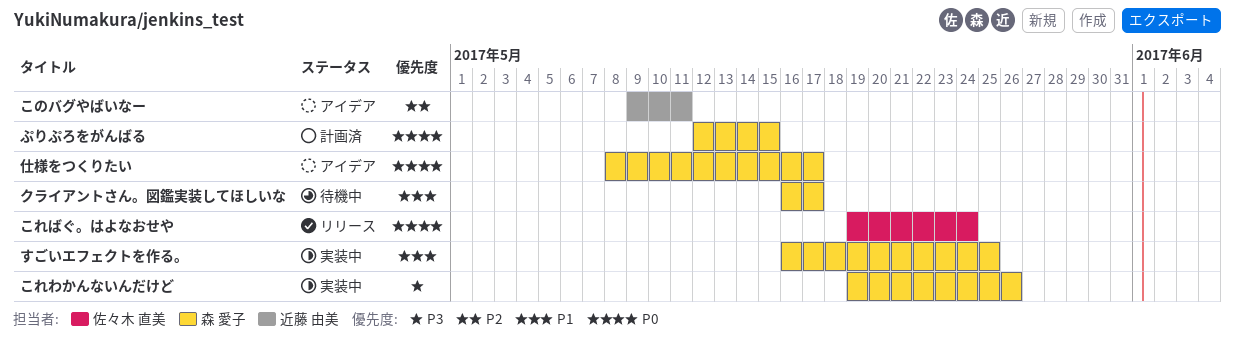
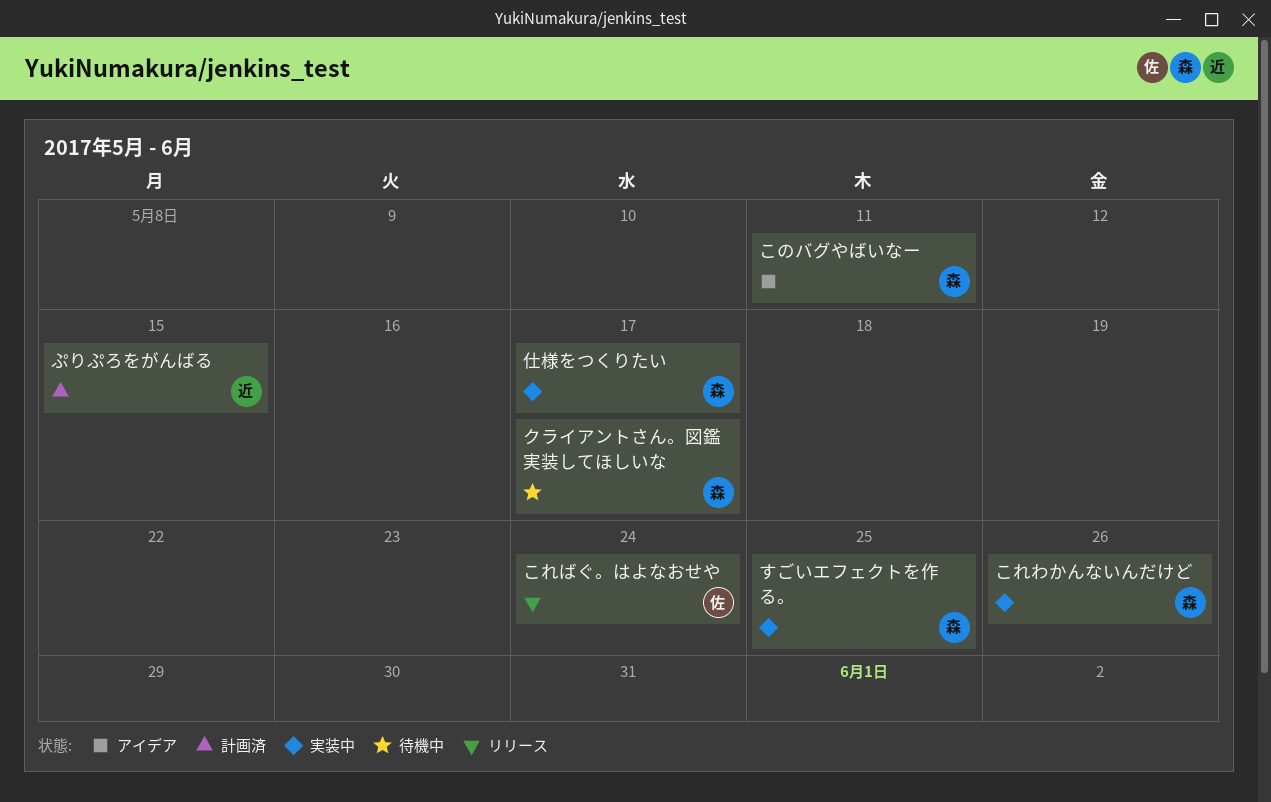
このバグやばいなー, owner: 近藤 由美 -> 森 愛子
ぷりぷろをがんばる, owner: 森 愛子 -> 近藤 由美
仕様をつくりたい, status: アイデア -> 実装中

